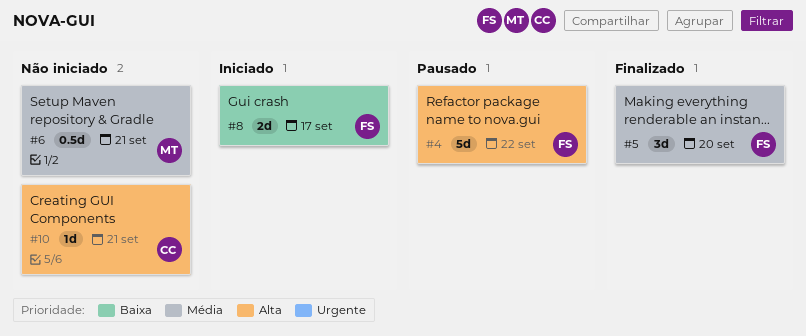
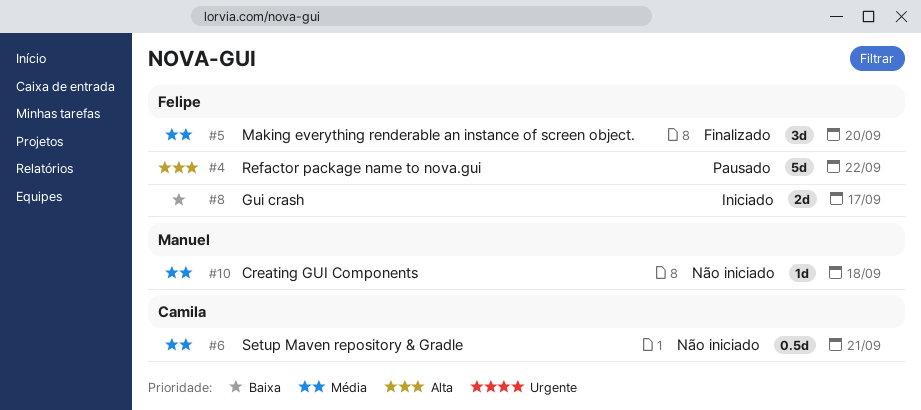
#6, owner: Manuel -> Camila
#10, owner: Camila -> Manuel
#10, priority: Alta -> Média
#10, due: Sep 21 -> Sep 18

